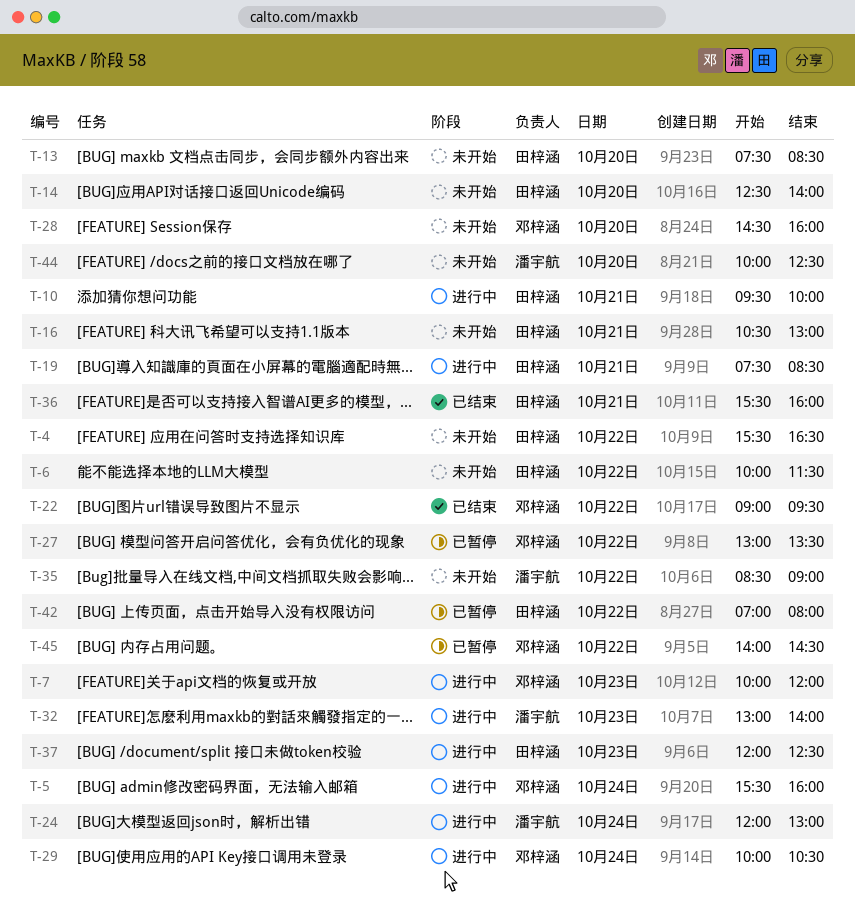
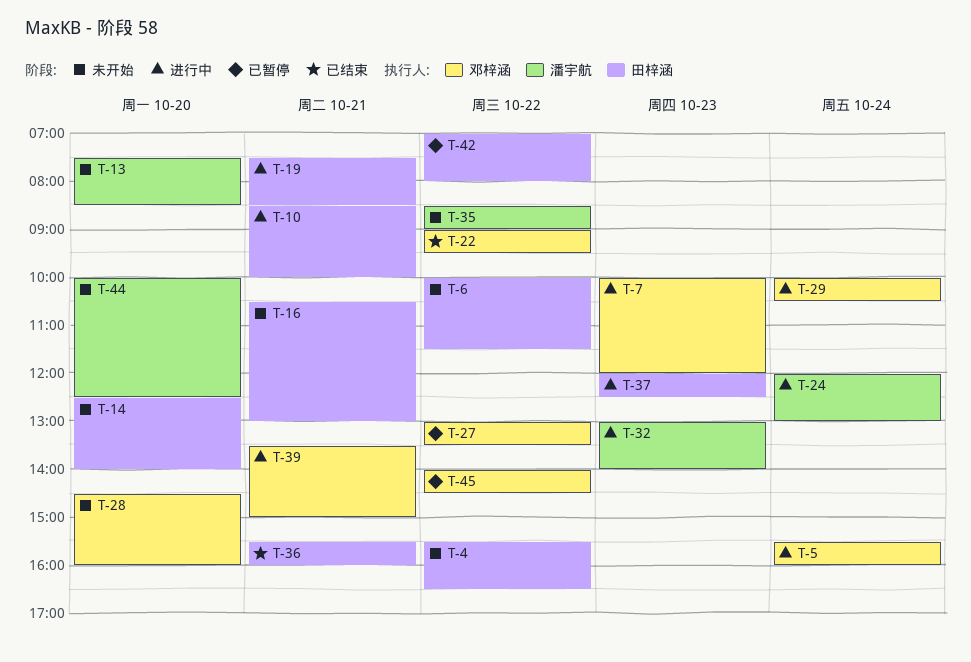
T-10, begins: 09:30 -> 08:30
T-13, owner: 田梓涵 -> 潘宇航
T-39: none -> present

